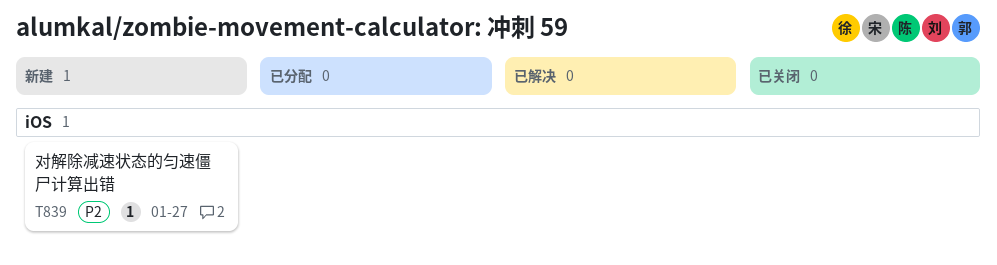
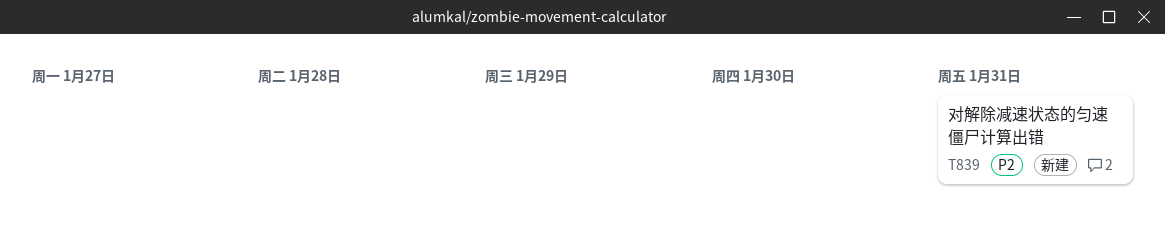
T839, due: Jan 27 -> Jan 31

